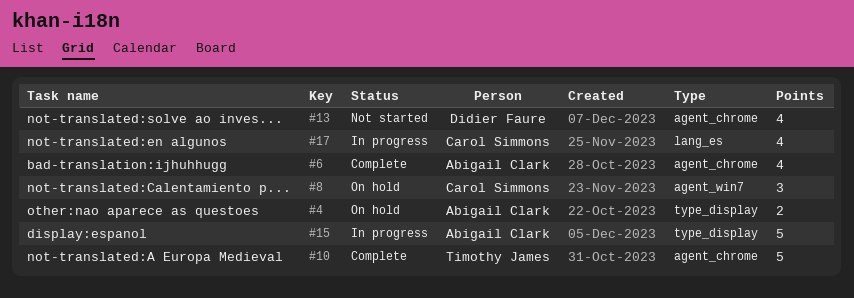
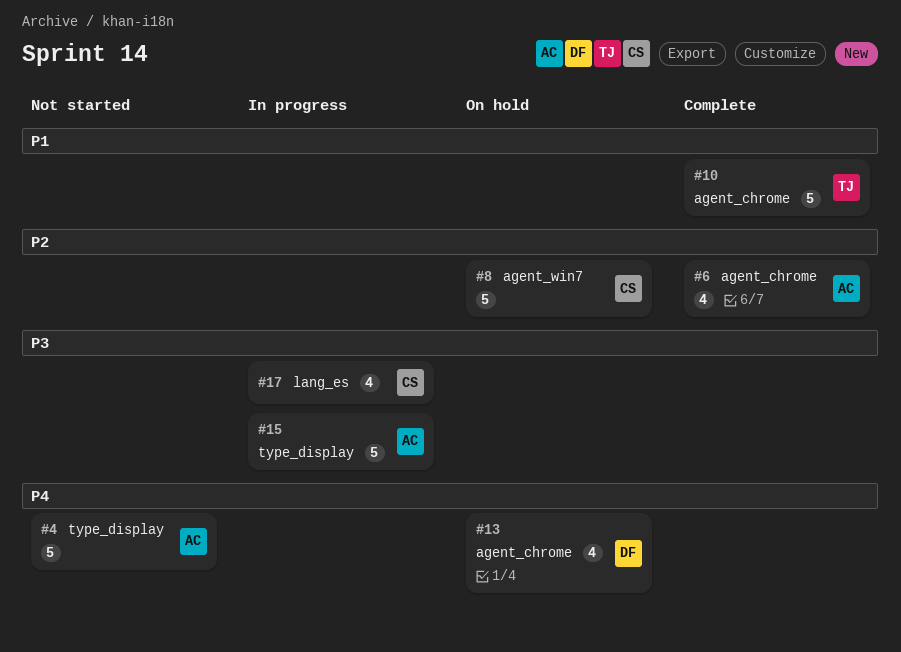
#4, status: On hold -> Not started
#4, estimate: 2 -> 5
#8, estimate: 3 -> 5
#13, status: Not started -> On hold

